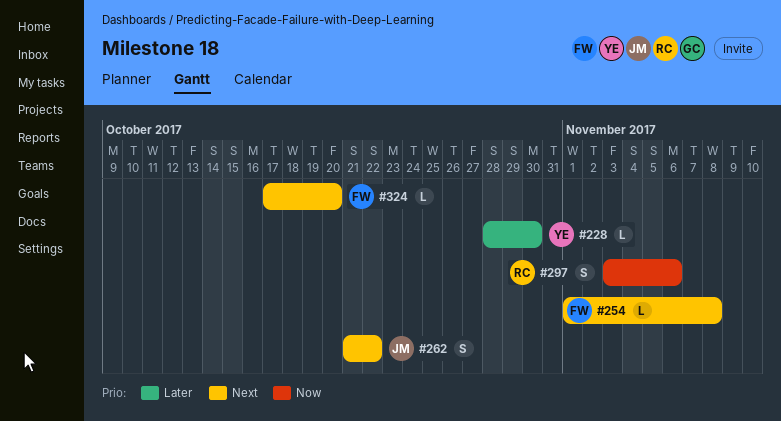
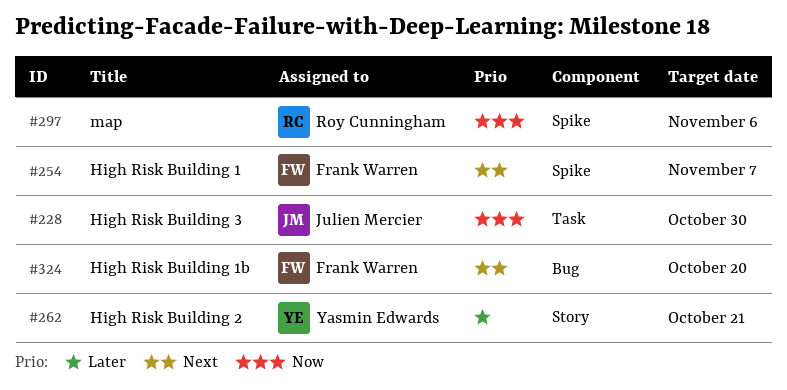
#228, owner: Yasmin Edwards -> Julien Mercier
#228, priority: Later -> Now
#254, due: Nov 8 -> Nov 7
#262, owner: Julien Mercier -> Yasmin Edwards
#262, priority: Next -> Later
#262, due: Oct 22 -> Oct 21

